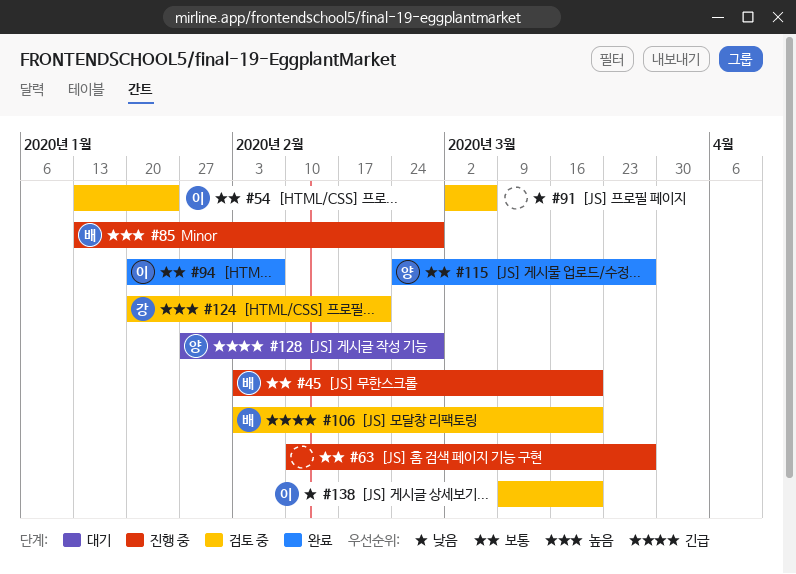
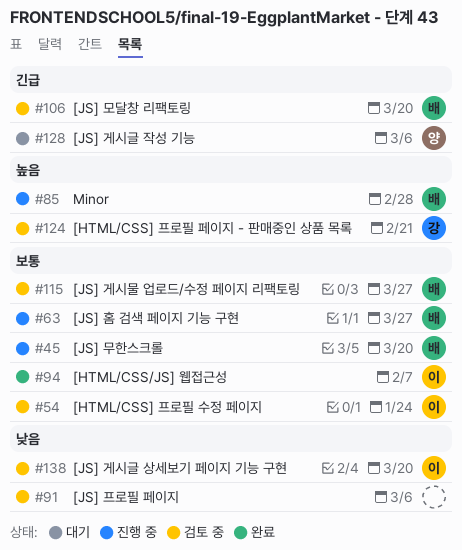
#63, owner: none -> 배
#115, status: 완료 -> 검토 중
#115, owner: 양 -> 배
#128, due: Feb 28 -> Mar 6

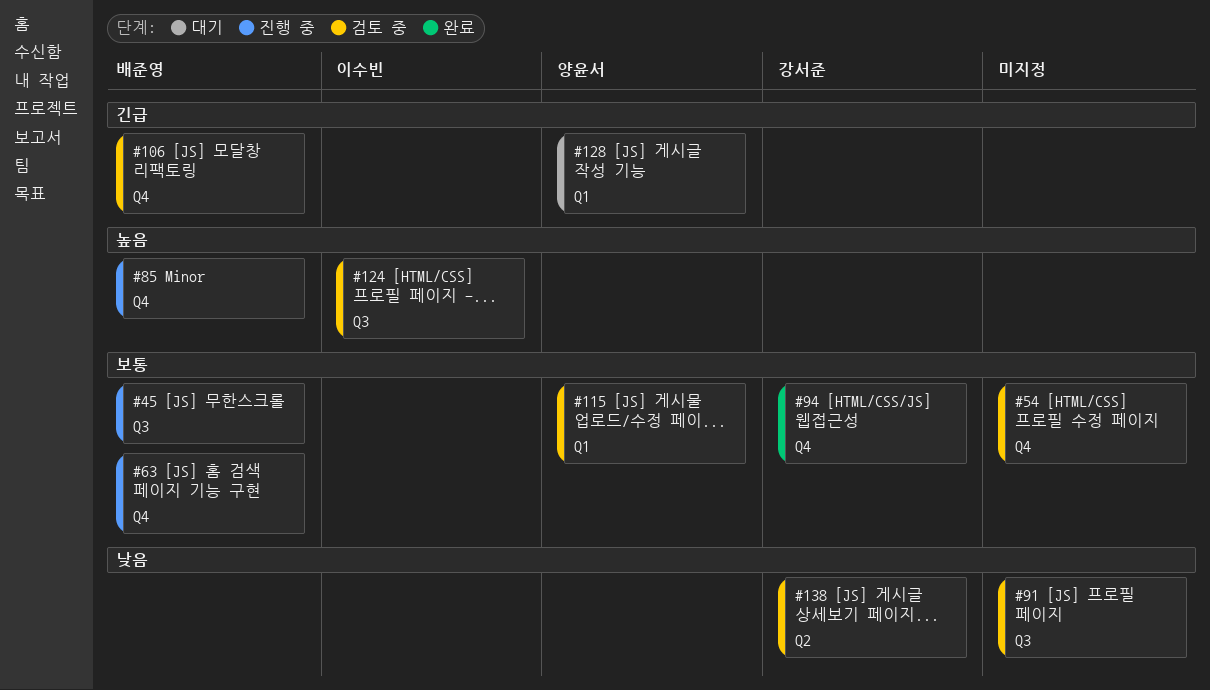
#54, owner: 이수빈 -> none
#94, owner: 이수빈 -> 강서준
#115, owner: 배준영 -> 양윤서
#124, owner: 강서준 -> 이수빈
#138, owner: 이수빈 -> 강서준

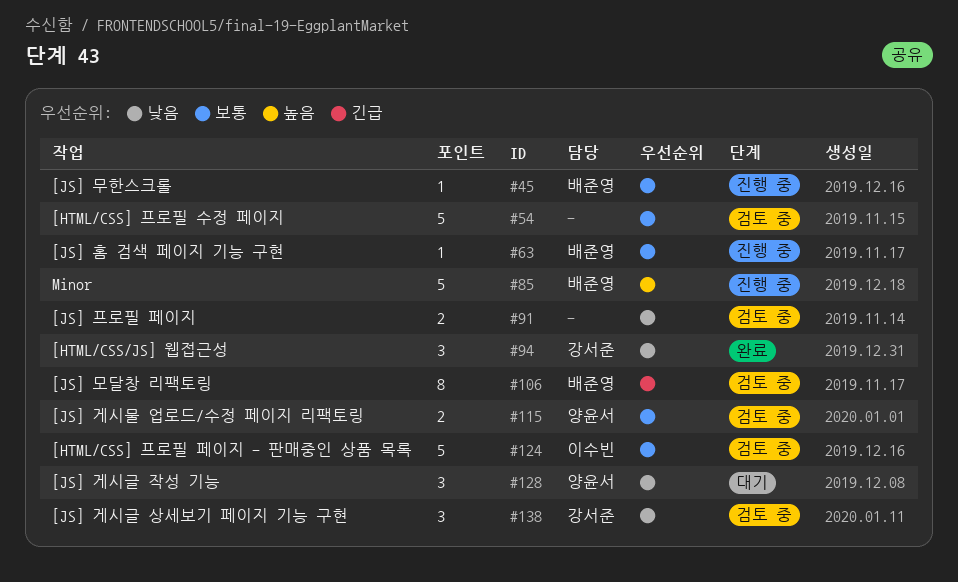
#94, priority: 보통 -> 낮음
#124, priority: 높음 -> 보통
#128, priority: 긴급 -> 낮음

